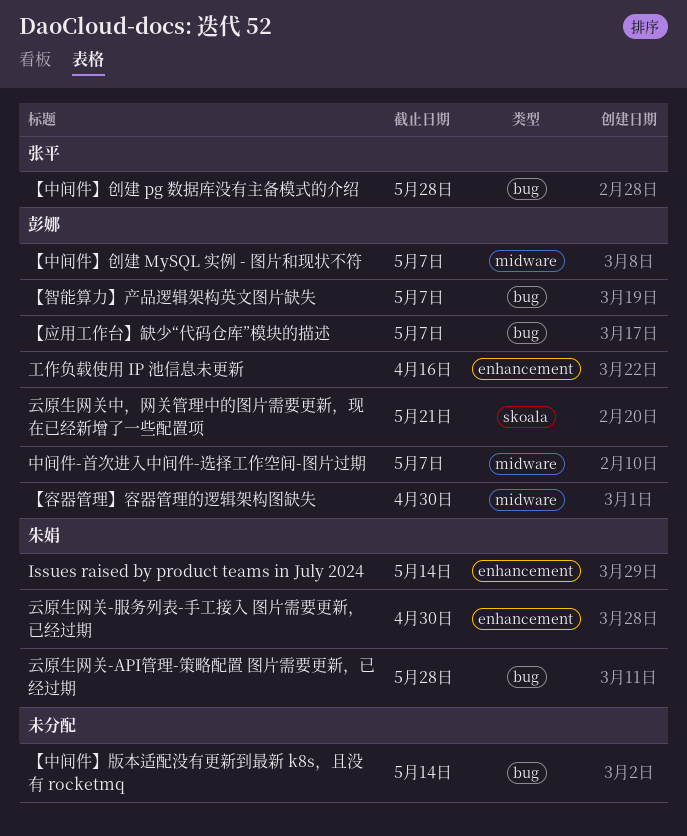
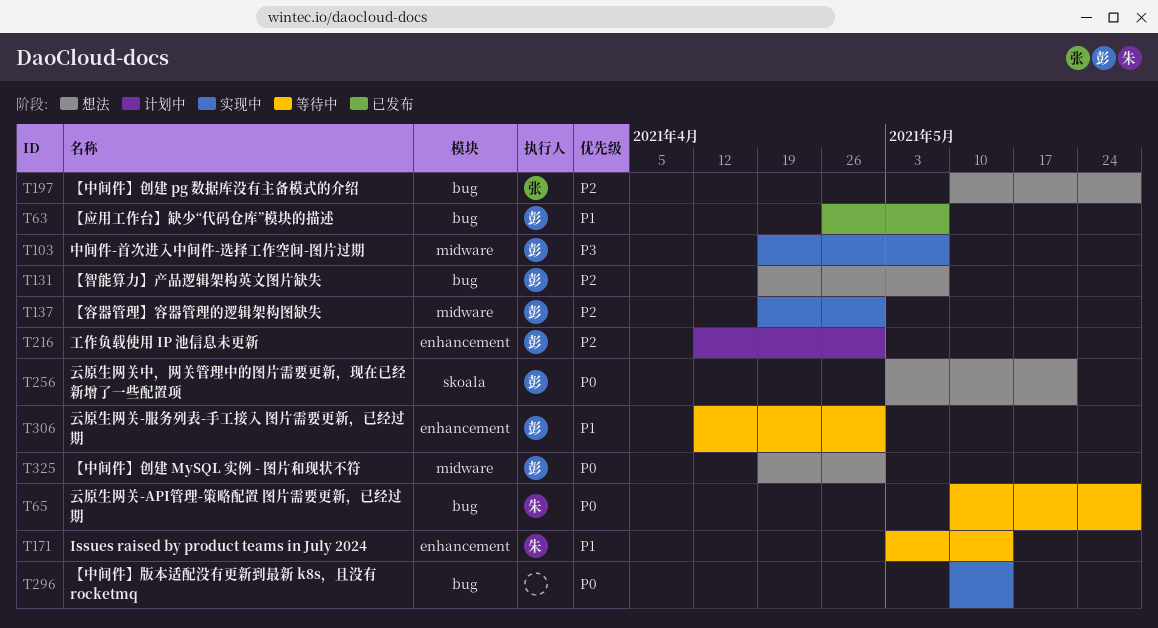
【中间件】创建 MySQL 实例 - 图片和现状不符, due: May 7 -> Apr 30
云原生网关-服务列表-手工接入 图片需要更新，已经过期, owner: 朱娟 -> 彭娜
工作负载使用 IP 池信息未更新, due: Apr 16 -> Apr 30

